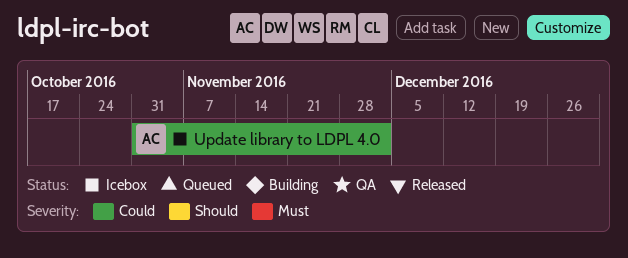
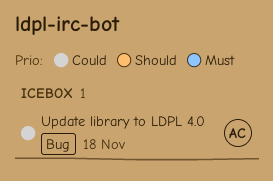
Update library to LDPL 4.0, due: Dec 2 -> Nov 18

